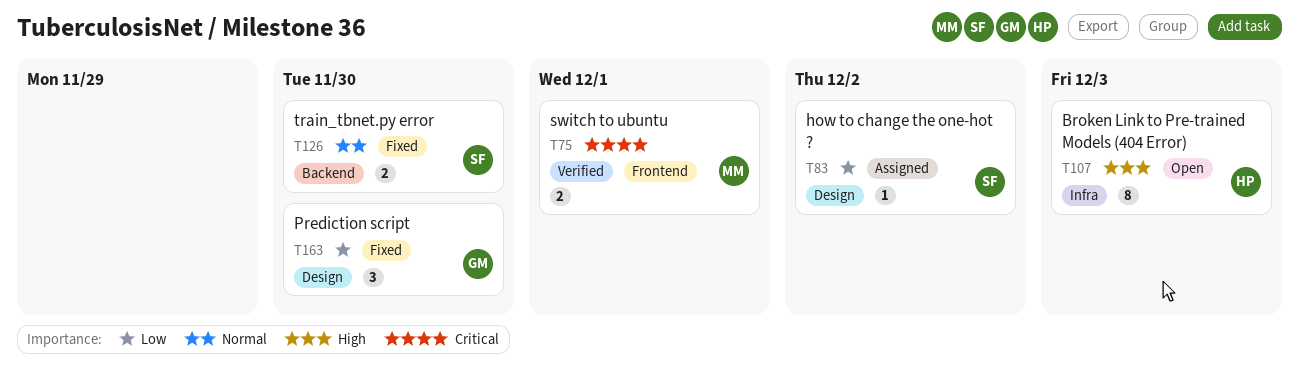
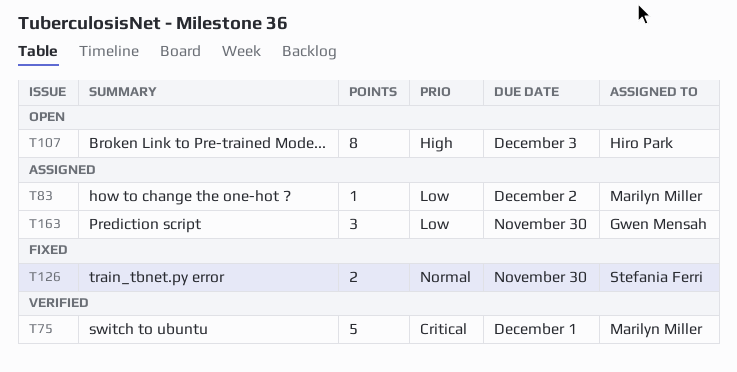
T75, estimate: 2 -> 5
T83, owner: Stefania Ferri -> Marilyn Miller
T163, status: Fixed -> Assigned

